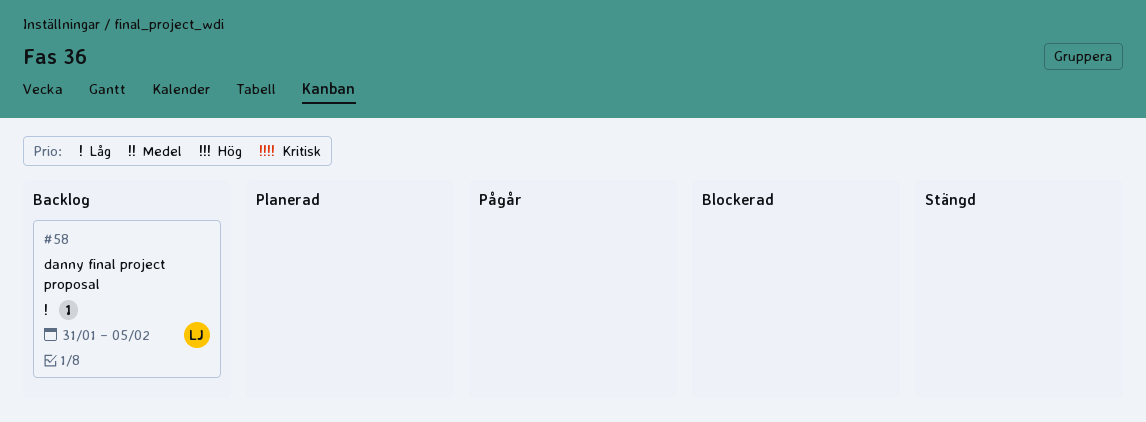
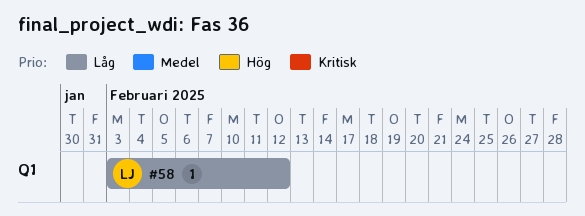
#58, start: Jan 31 -> Feb 3
#58, due: Feb 5 -> Feb 12

